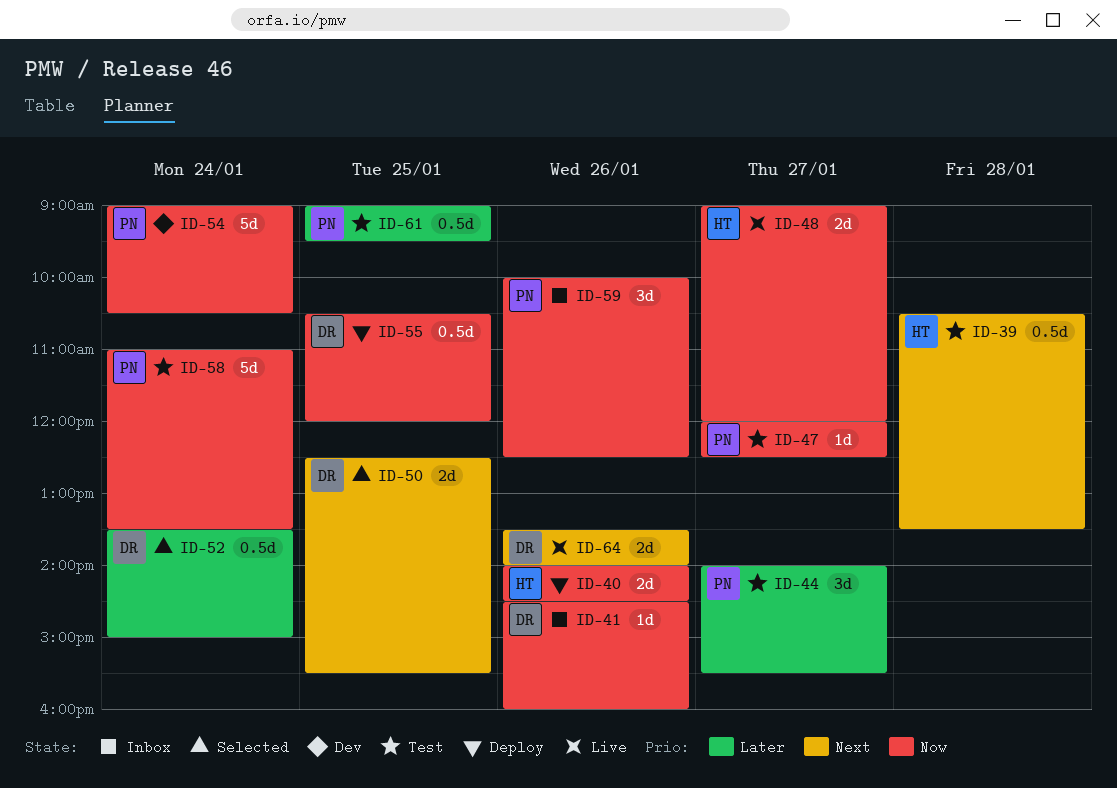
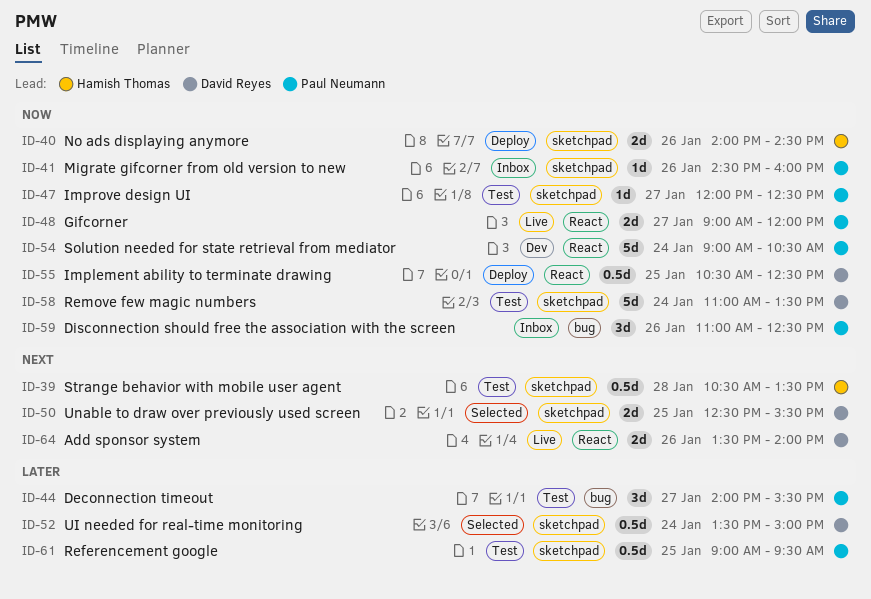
ID-41, owner: David Reyes -> Paul Neumann
ID-48, owner: Hamish Thomas -> Paul Neumann
ID-55, ends: 12:00 -> 12:30
ID-58, owner: Paul Neumann -> David Reyes
ID-59, begins: 10:00 -> 11:00

